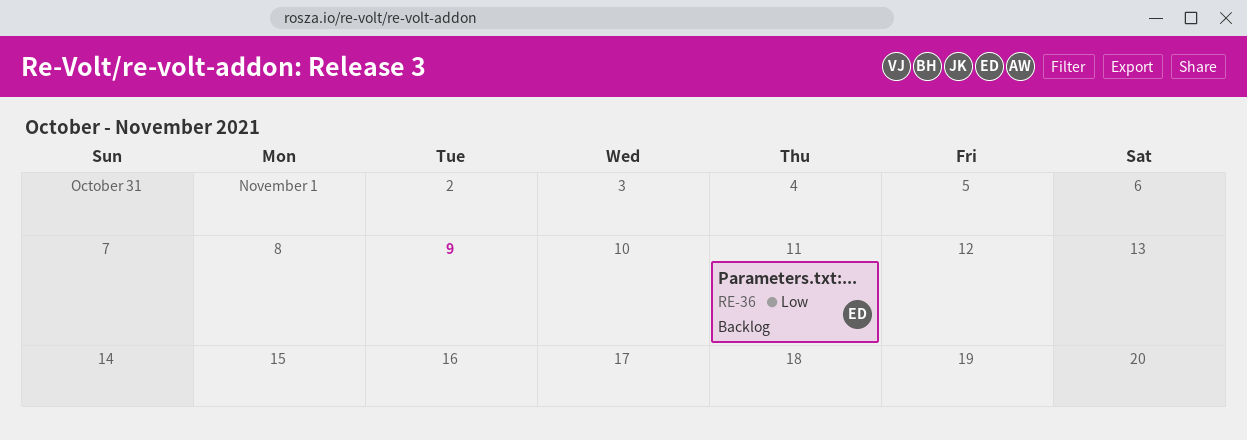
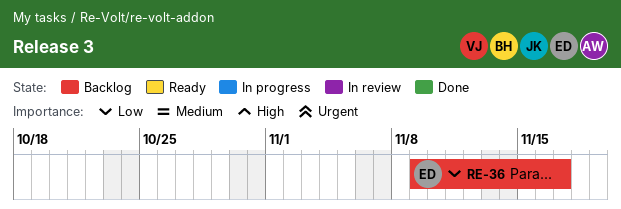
RE-36, due: Nov 11 -> Nov 17

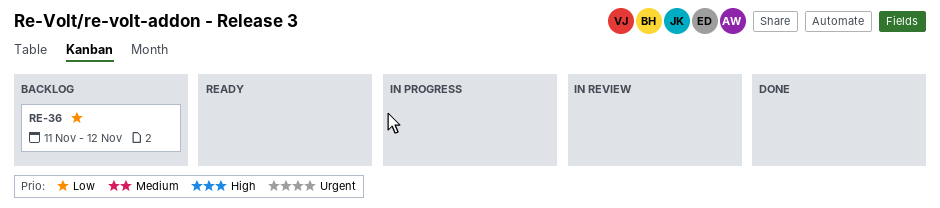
RE-36, start: Nov 9 -> Nov 11
RE-36, due: Nov 17 -> Nov 12

